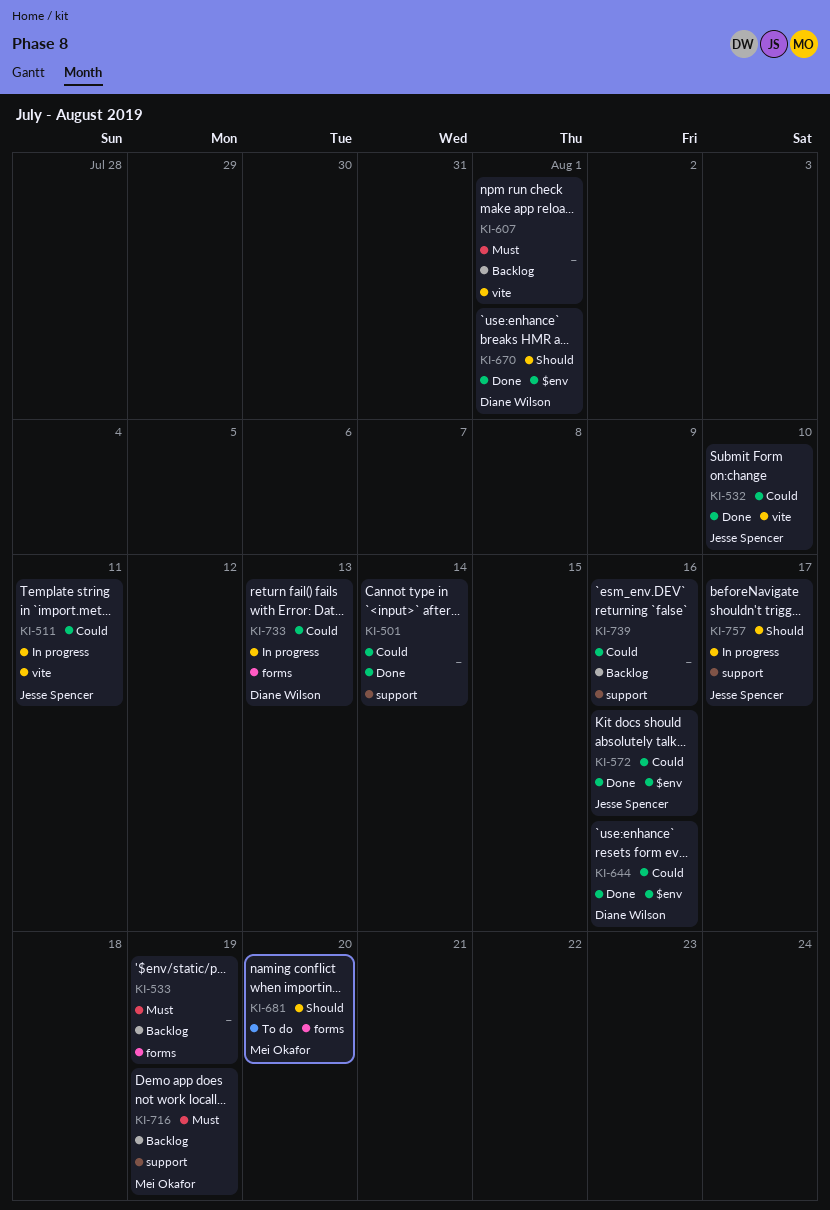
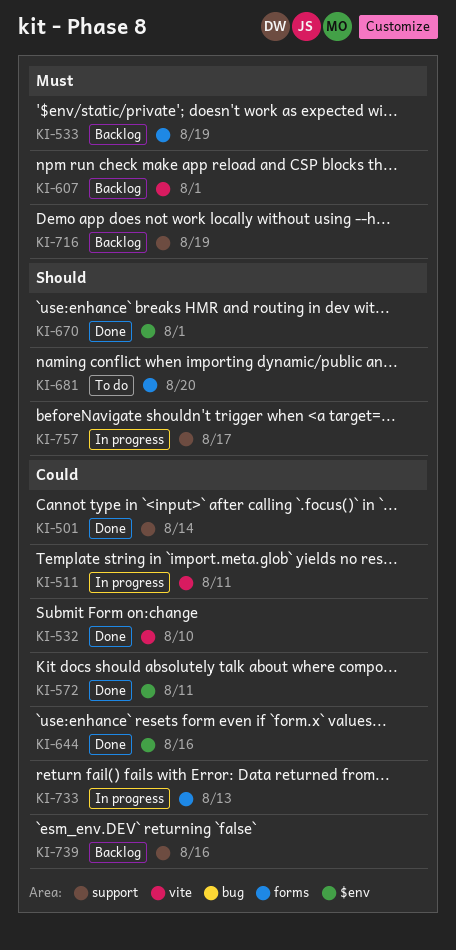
KI-572, due: Aug 16 -> Aug 11

